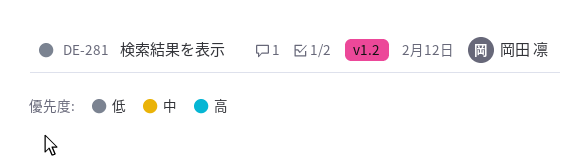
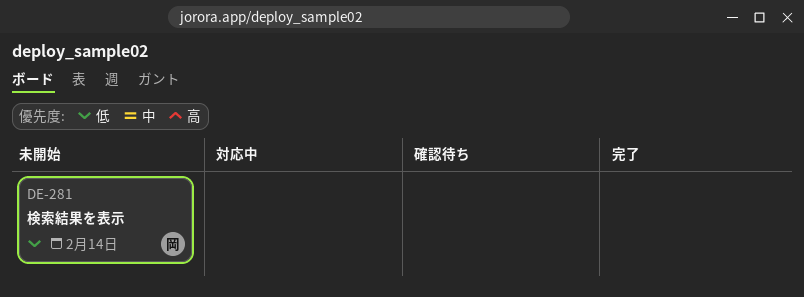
DE-281, due: Feb 12 -> Feb 14

